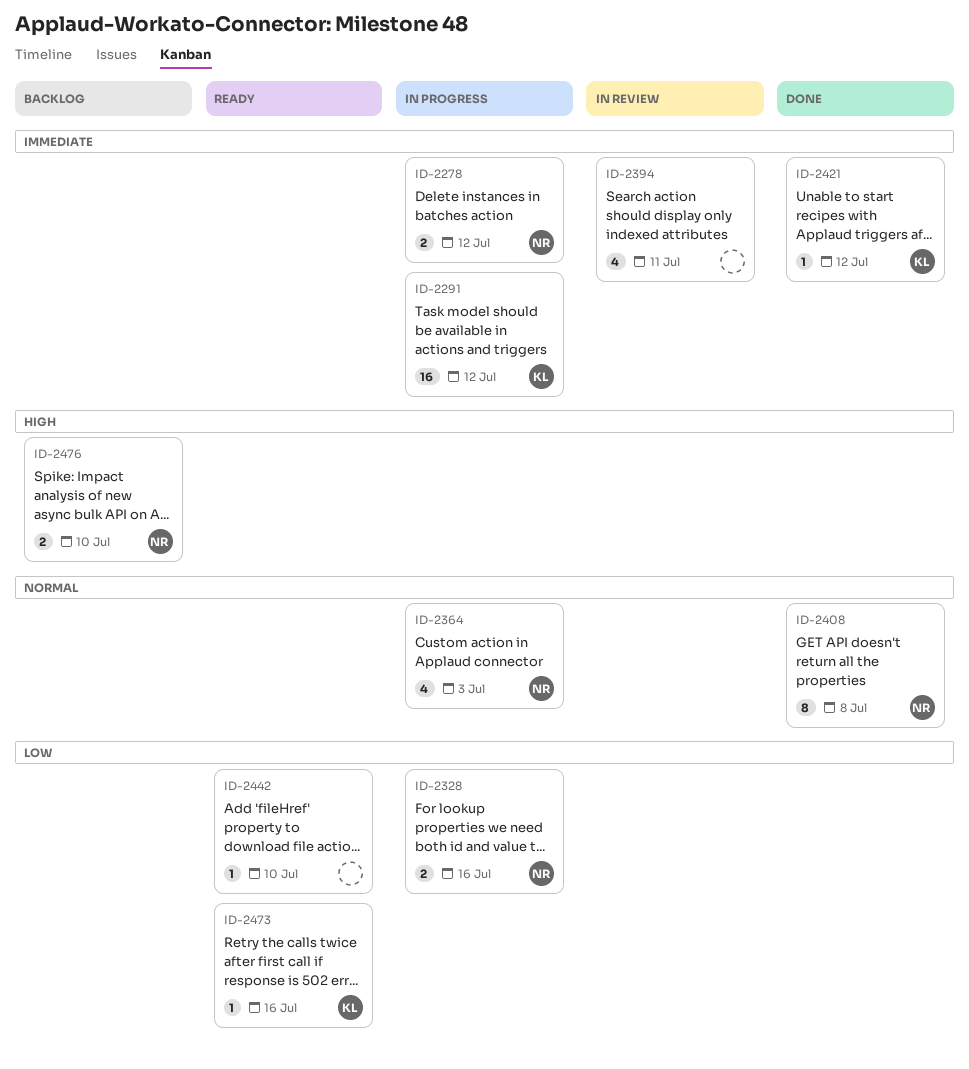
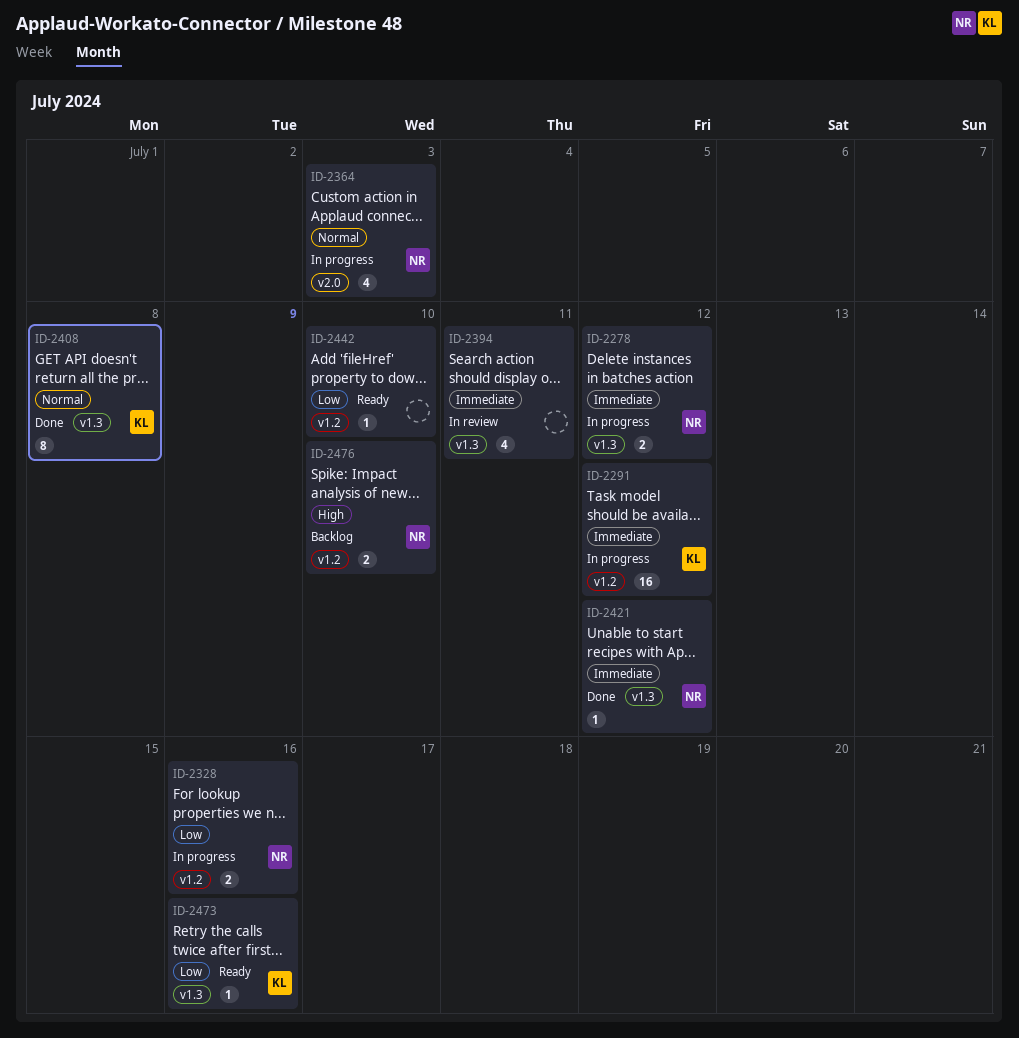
ID-2408, owner: NR -> KL
ID-2421, owner: KL -> NR

